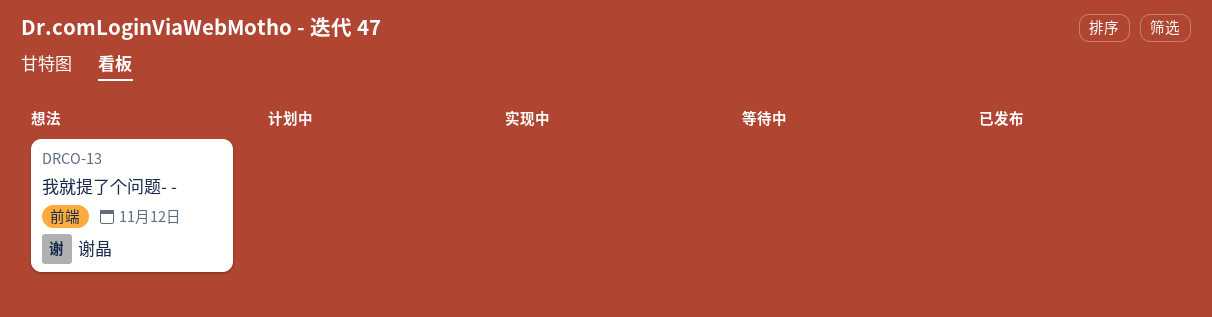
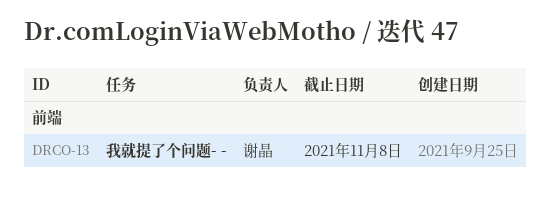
DRCO-13, due: Nov 12 -> Nov 8

